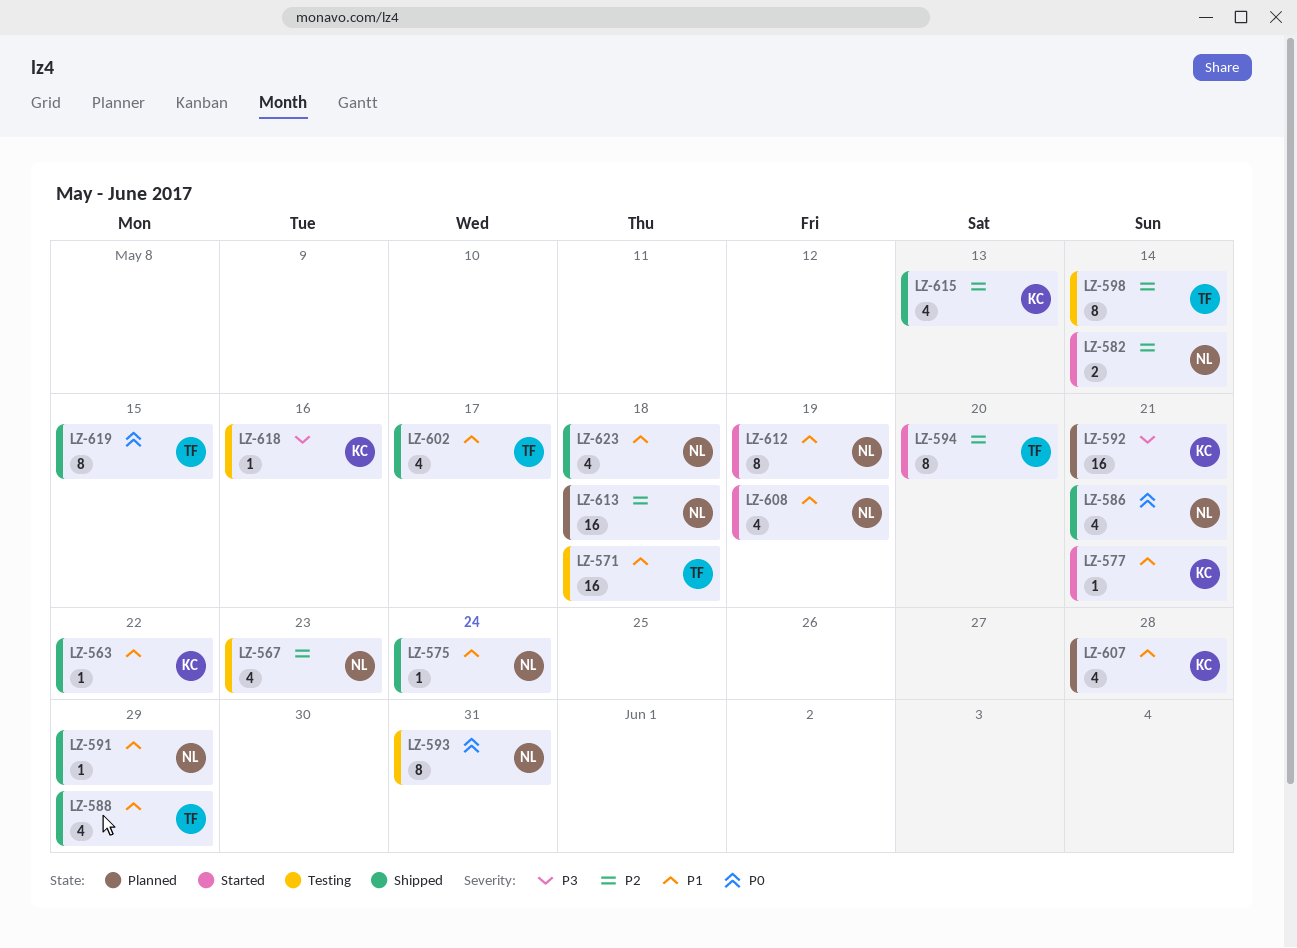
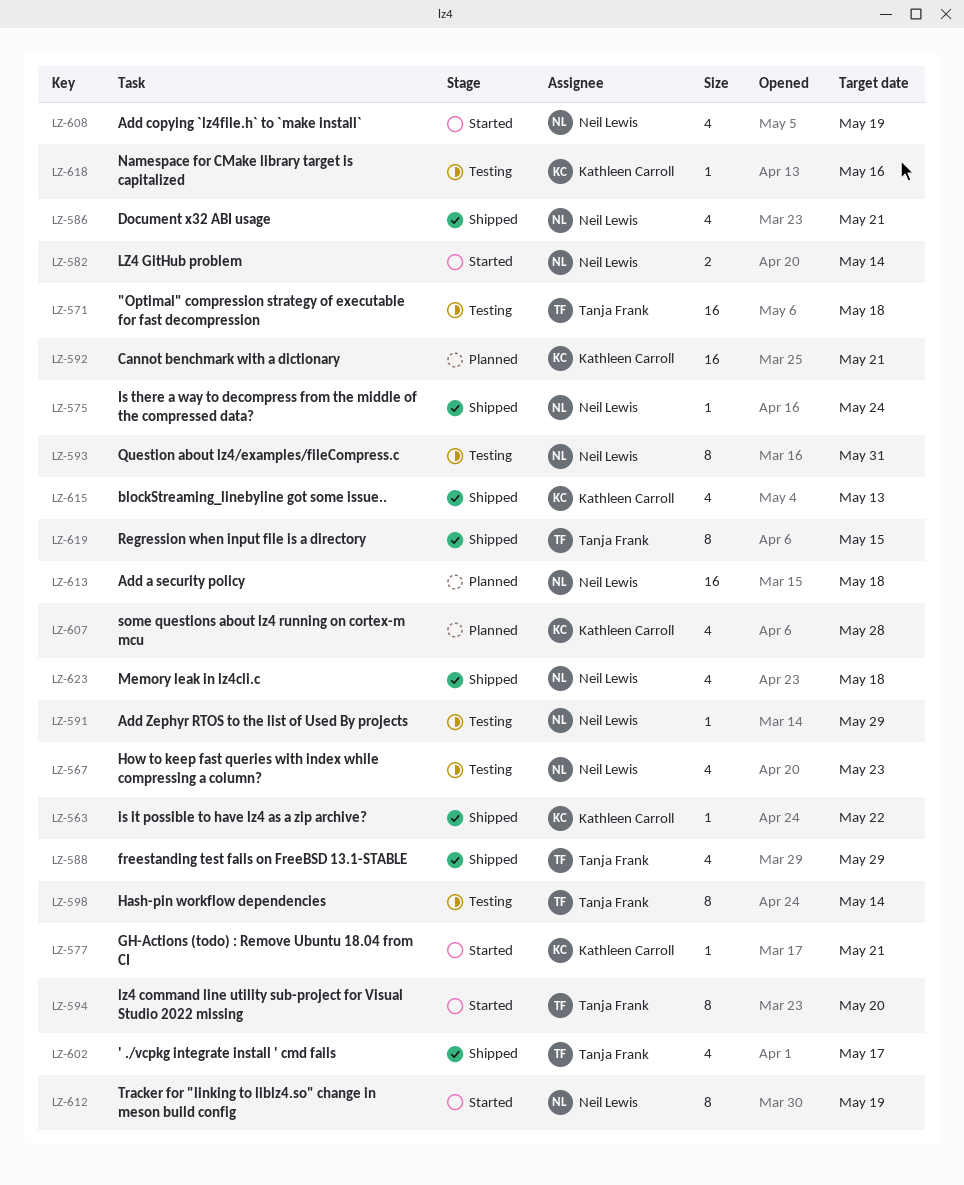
LZ-591, status: Shipped -> Testing

